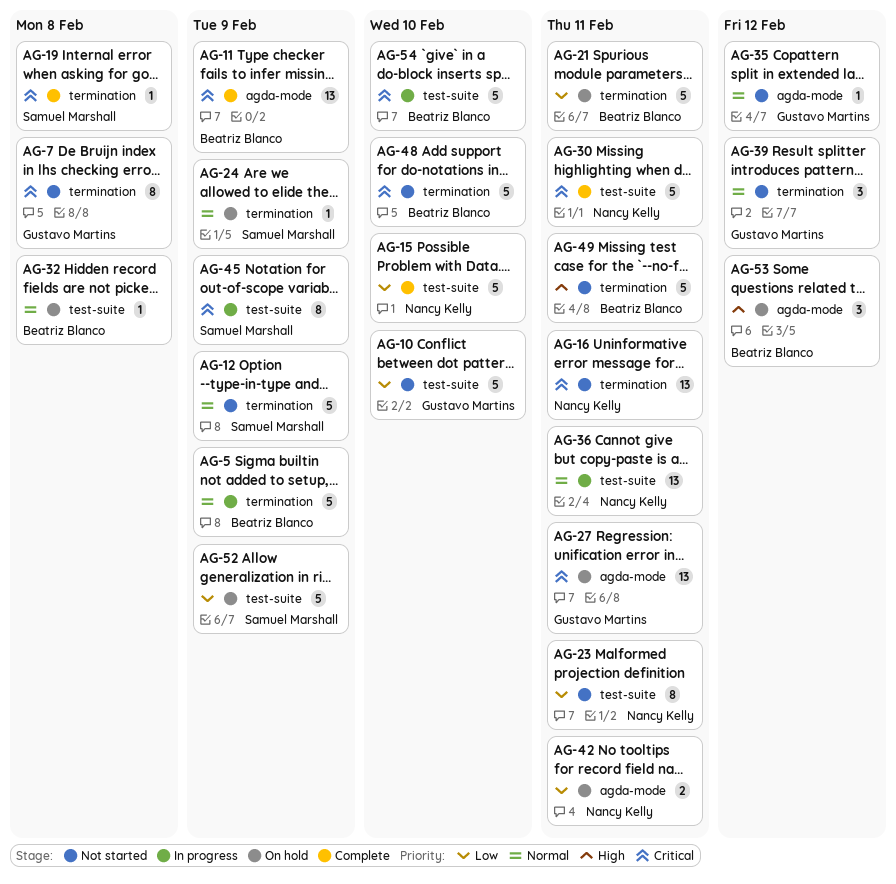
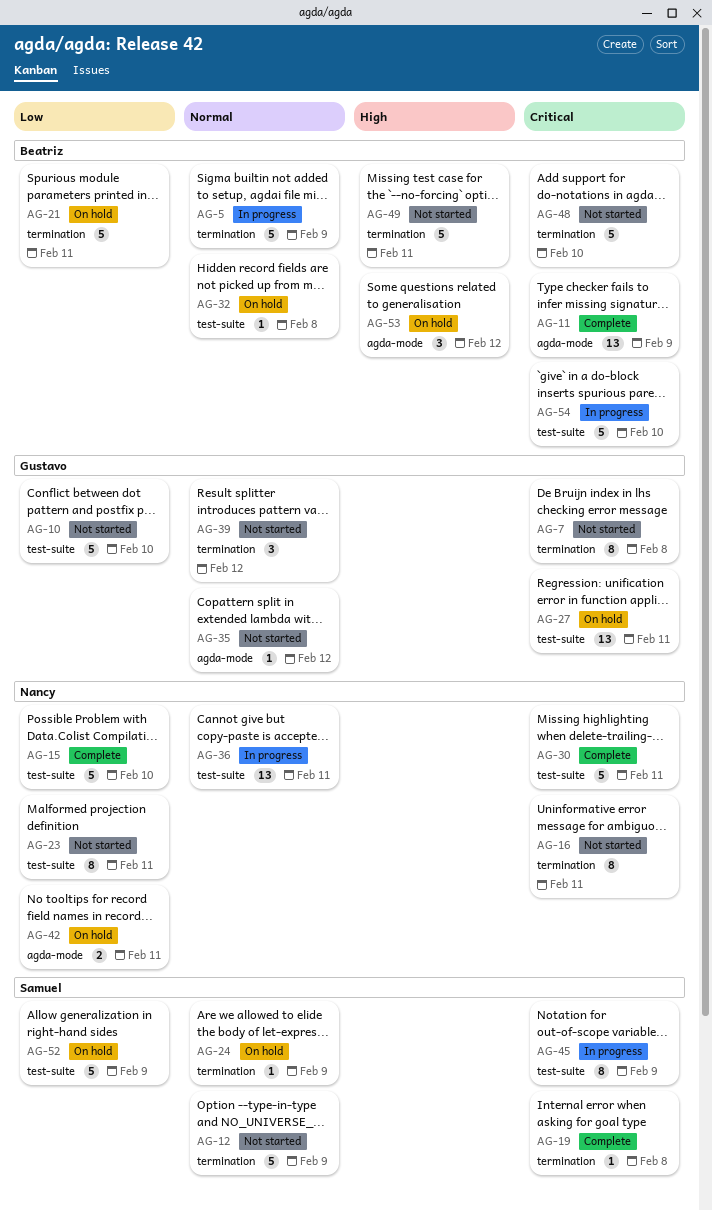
AG-16, estimate: 13 -> 8
AG-27, label: agda-mode -> test-suite

